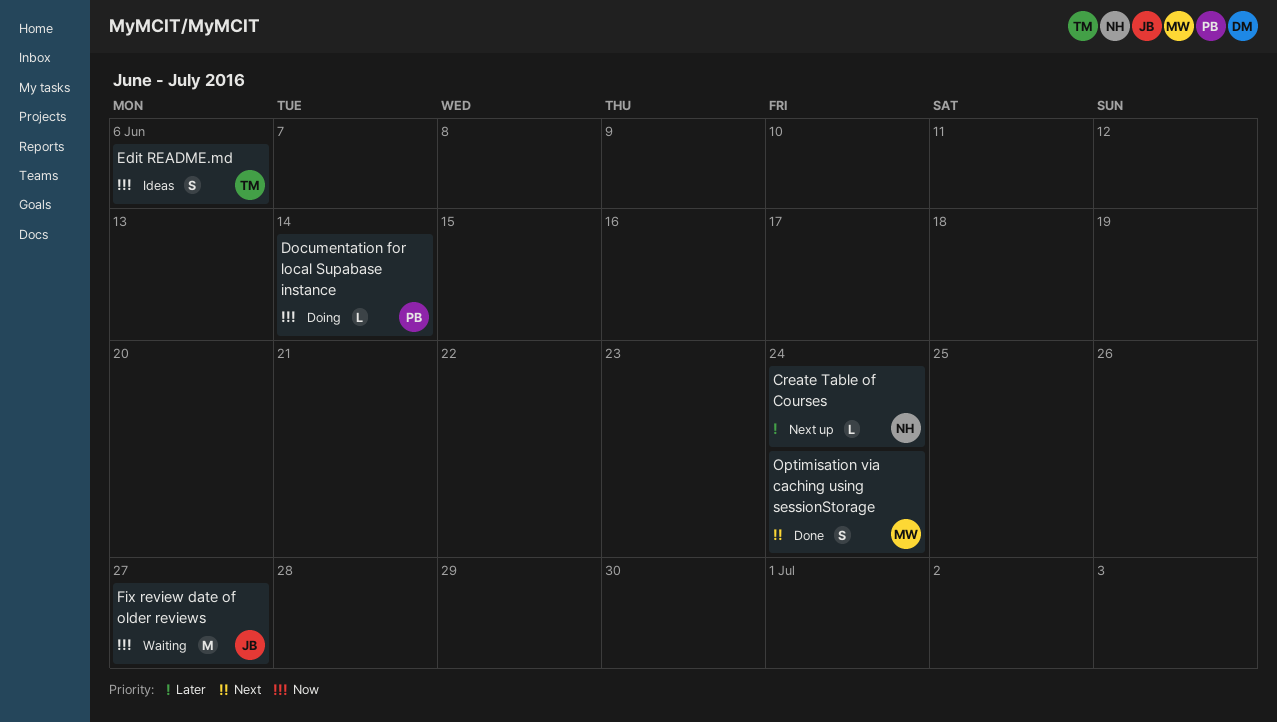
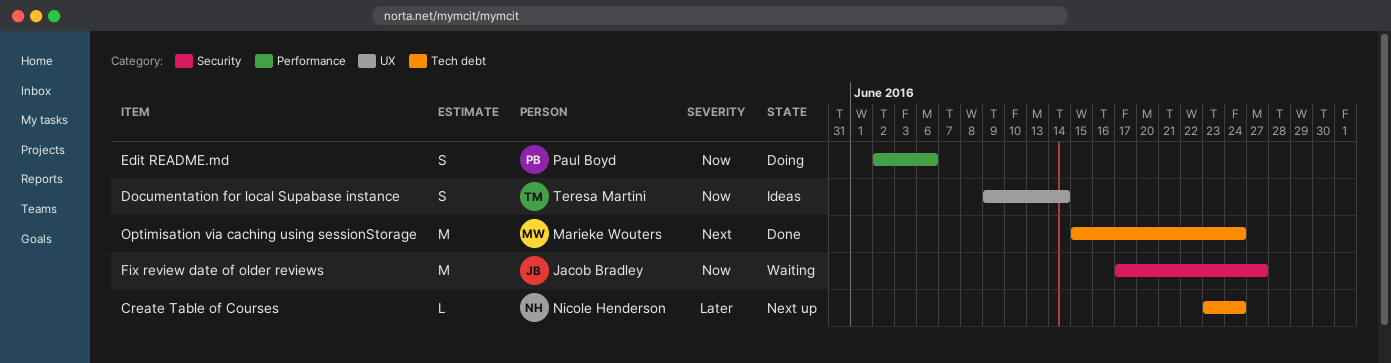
Documentation for local Supabase instance, status: Doing -> Ideas
Documentation for local Supabase instance, owner: Paul Boyd -> Teresa Martini
Documentation for local Supabase instance, estimate: L -> S
Edit README.md, status: Ideas -> Doing
Edit README.md, owner: Teresa Martini -> Paul Boyd
Optimisation via caching using sessionStorage, estimate: S -> M

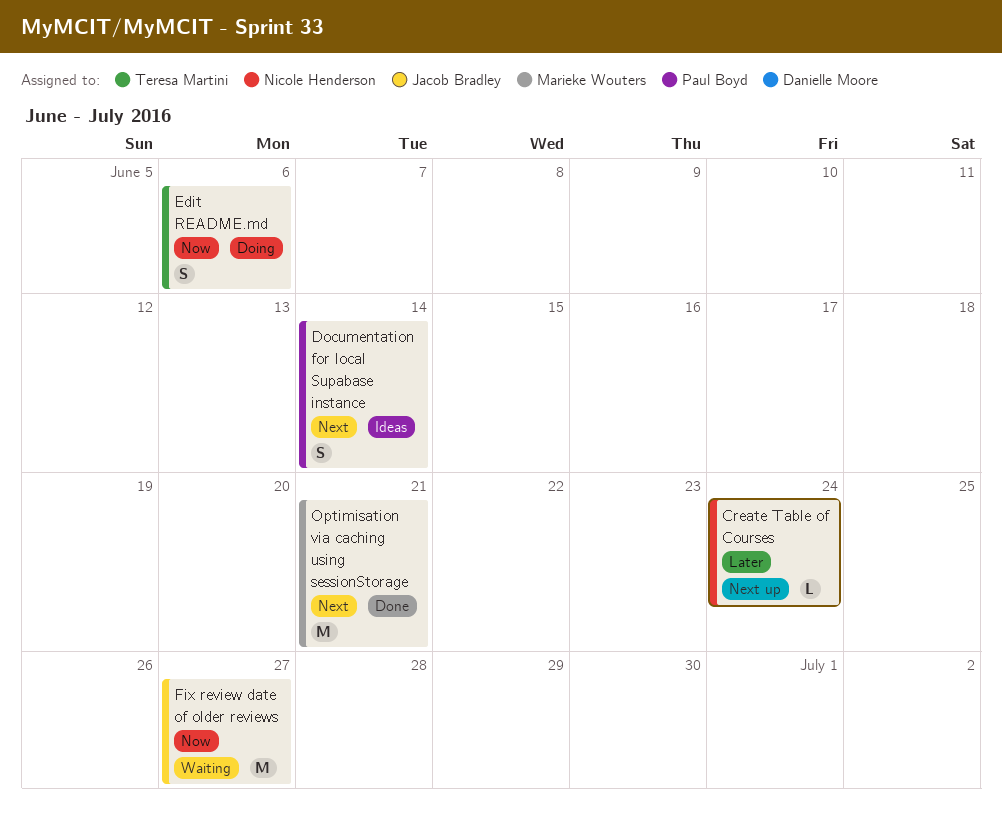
Documentation for local Supabase instance, owner: Teresa Martini -> Paul Boyd
Documentation for local Supabase instance, priority: Now -> Next
Edit README.md, owner: Paul Boyd -> Teresa Martini
Optimisation via caching using sessionStorage, due: Jun 24 -> Jun 21

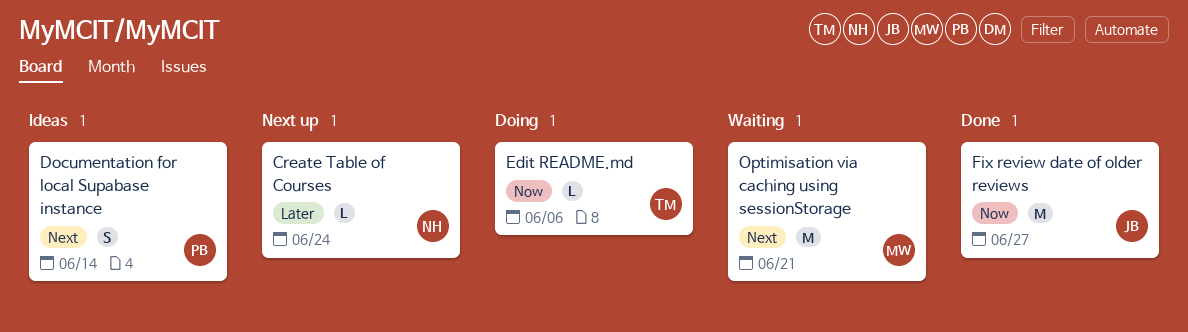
Edit README.md, estimate: S -> L
Fix review date of older reviews, status: Waiting -> Done
Optimisation via caching using sessionStorage, status: Done -> Waiting

